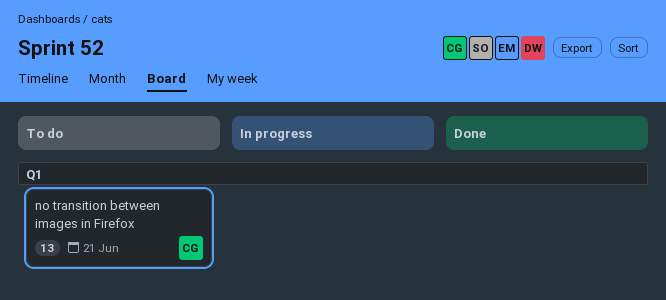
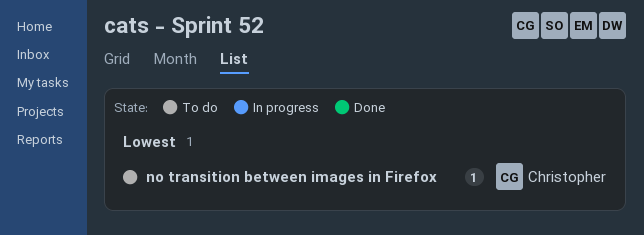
no transition between images in Firefox, estimate: 13 -> 1

